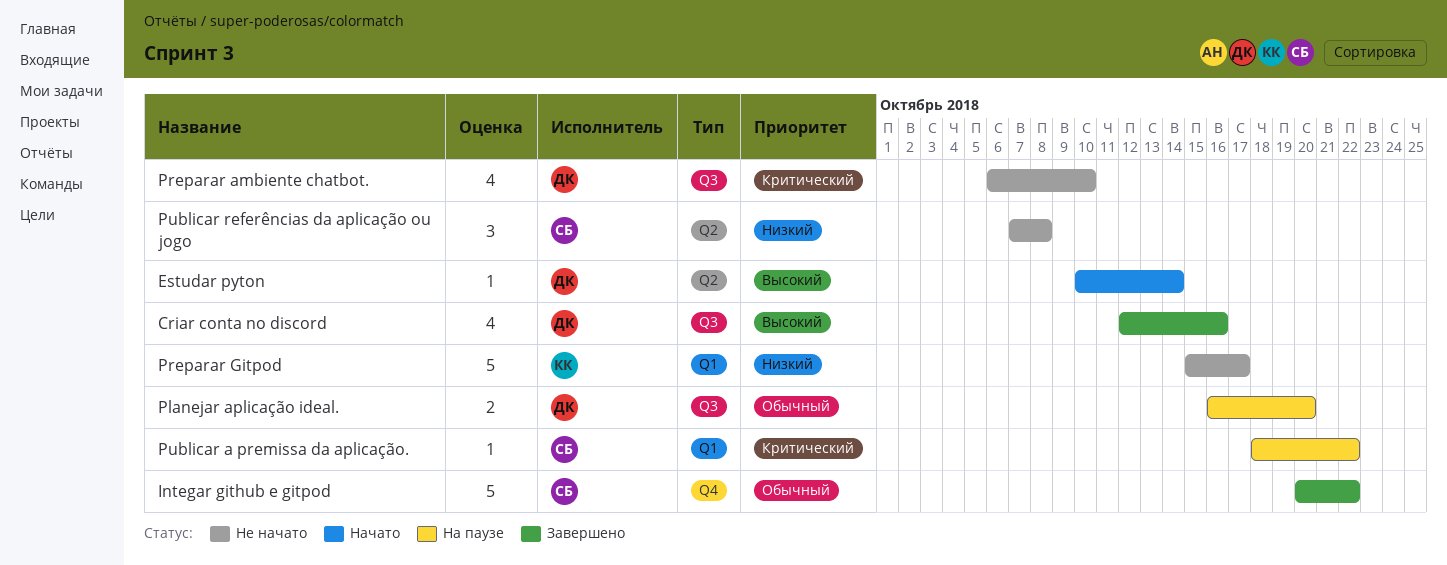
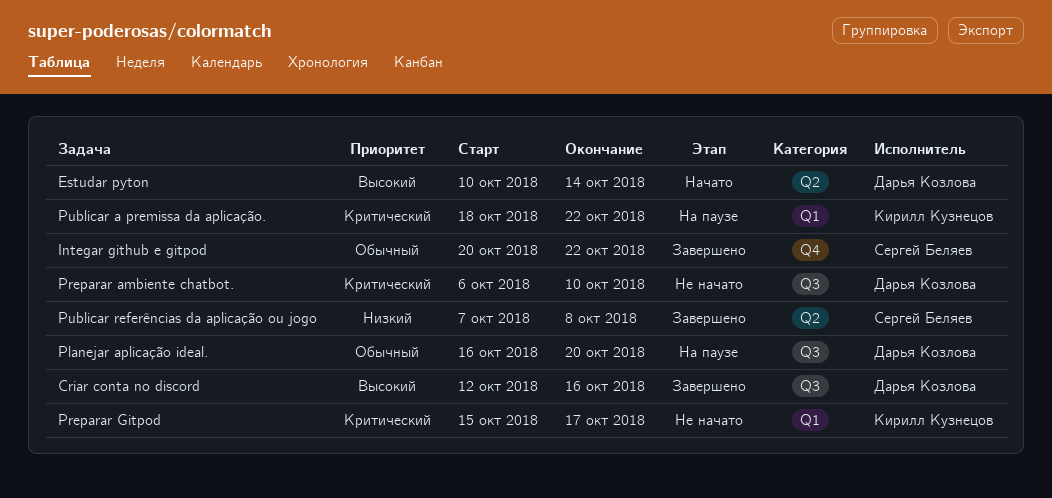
Preparar Gitpod, priority: Низкий -> Критический
Publicar a premissa da aplicação., owner: Сергей Беляев -> Кирилл Кузнецов
Publicar referências da aplicação ou jogo, status: Не начато -> Завершено

